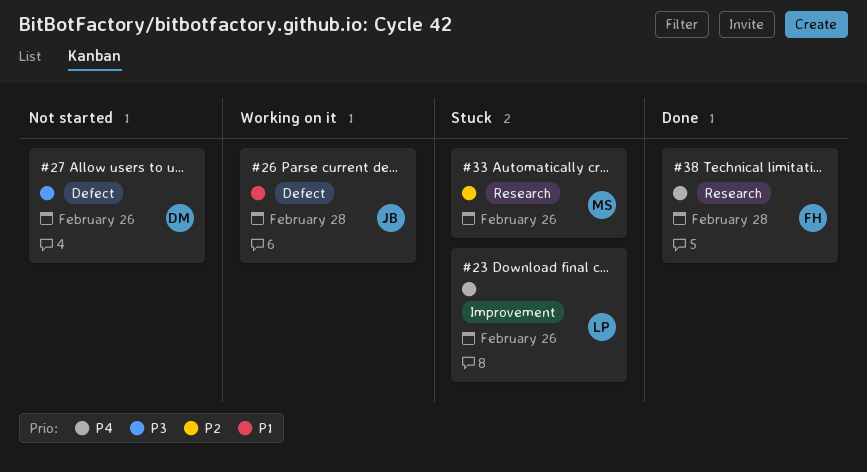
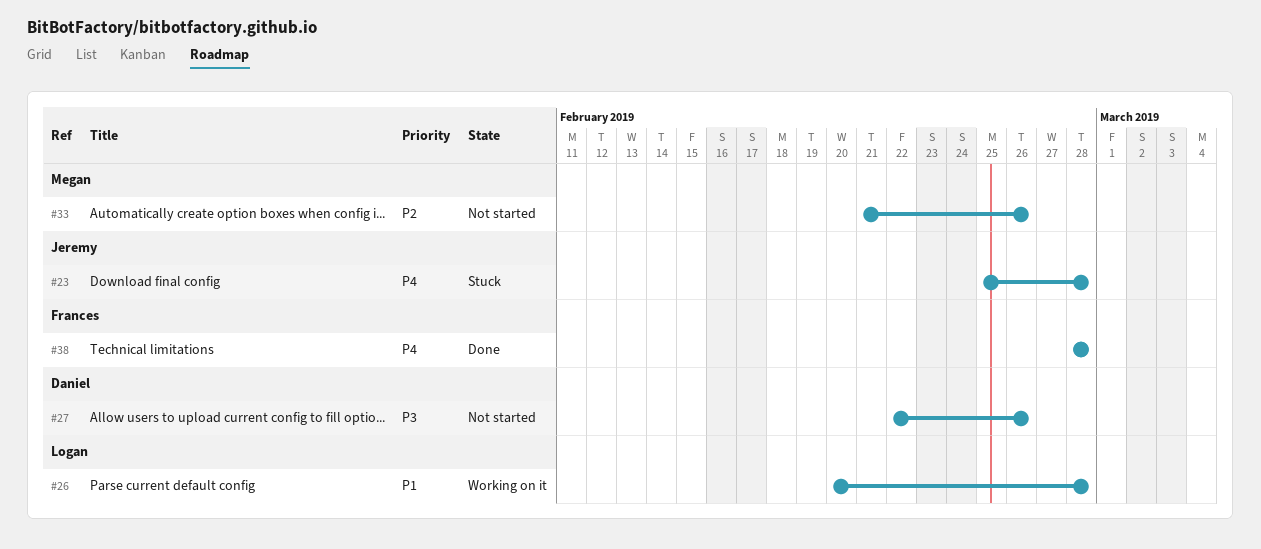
#23, owner: Logan -> Jeremy
#23, due: Feb 26 -> Feb 28
#26, owner: Jeremy -> Logan
#33, status: Stuck -> Not started

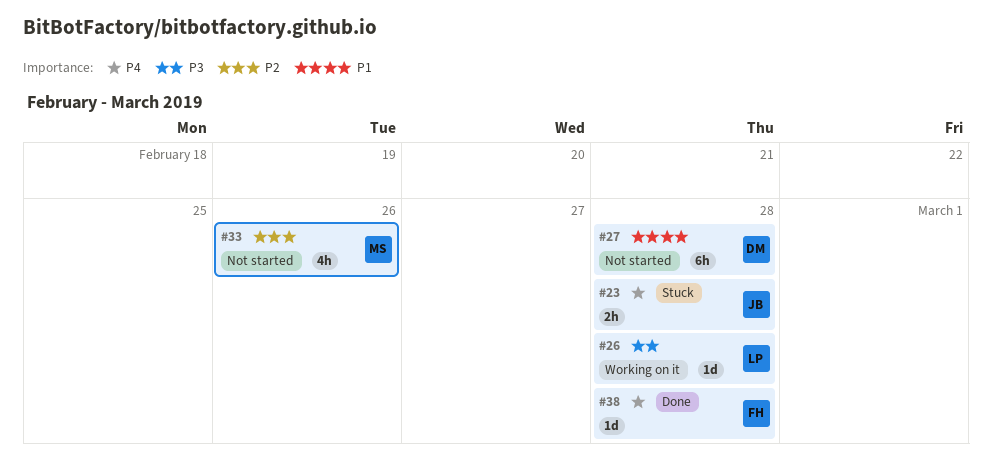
#26, priority: P1 -> P3
#27, priority: P3 -> P1
#27, due: Feb 26 -> Feb 28

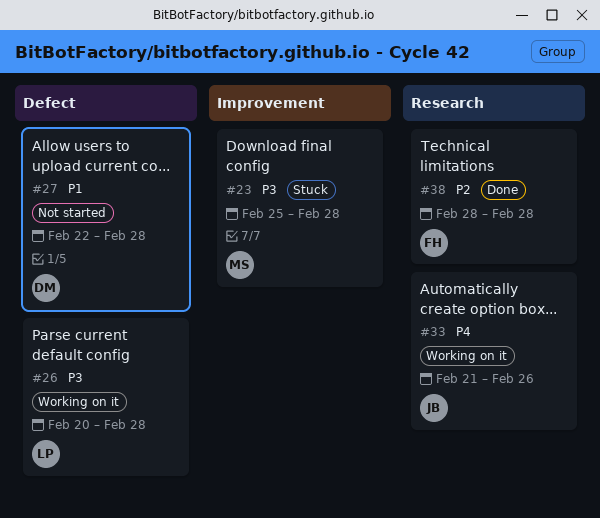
#23, owner: JB -> MS
#23, priority: P4 -> P3
#33, status: Not started -> Working on it
#33, owner: MS -> JB
#33, priority: P2 -> P4
#38, priority: P4 -> P2

